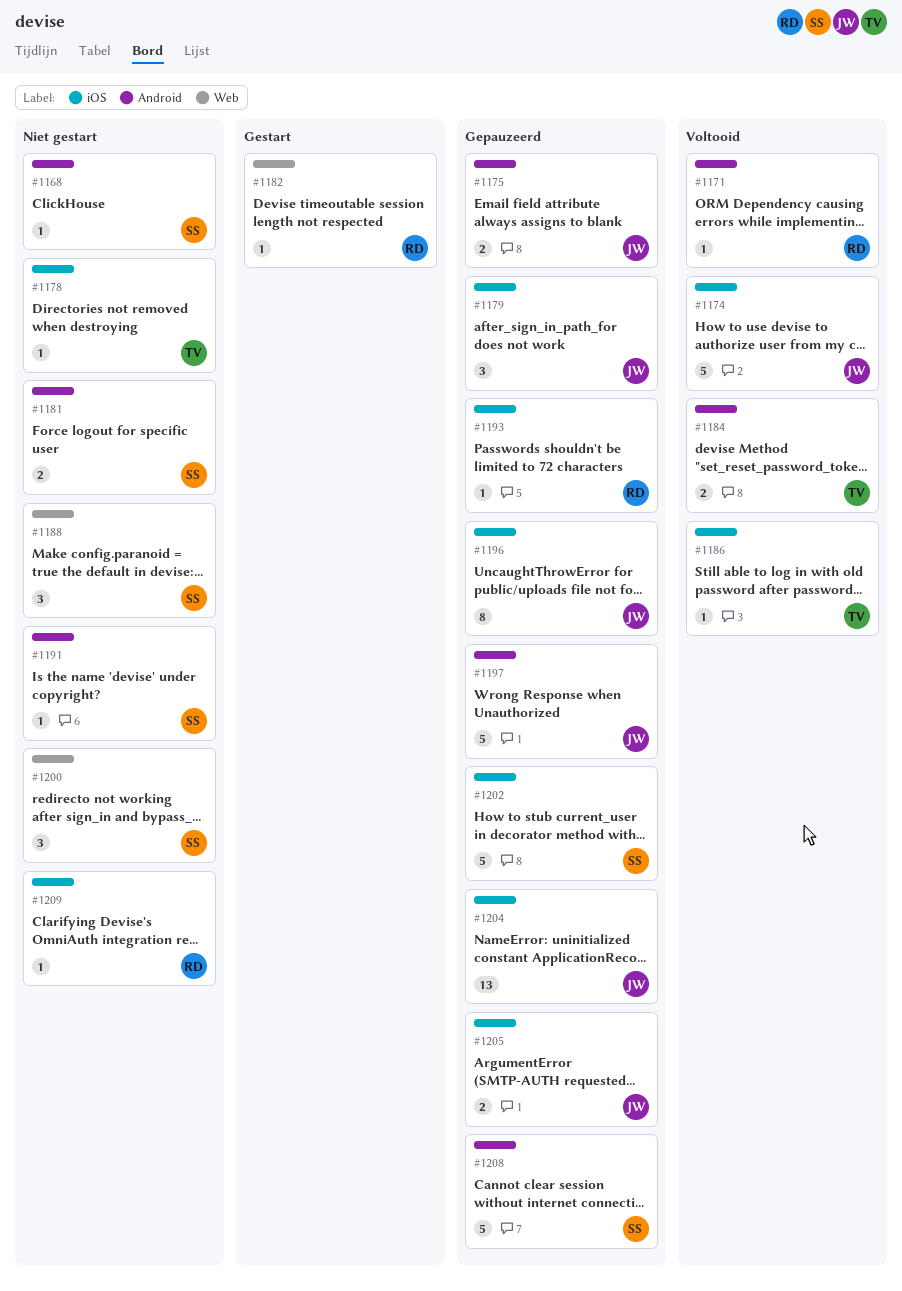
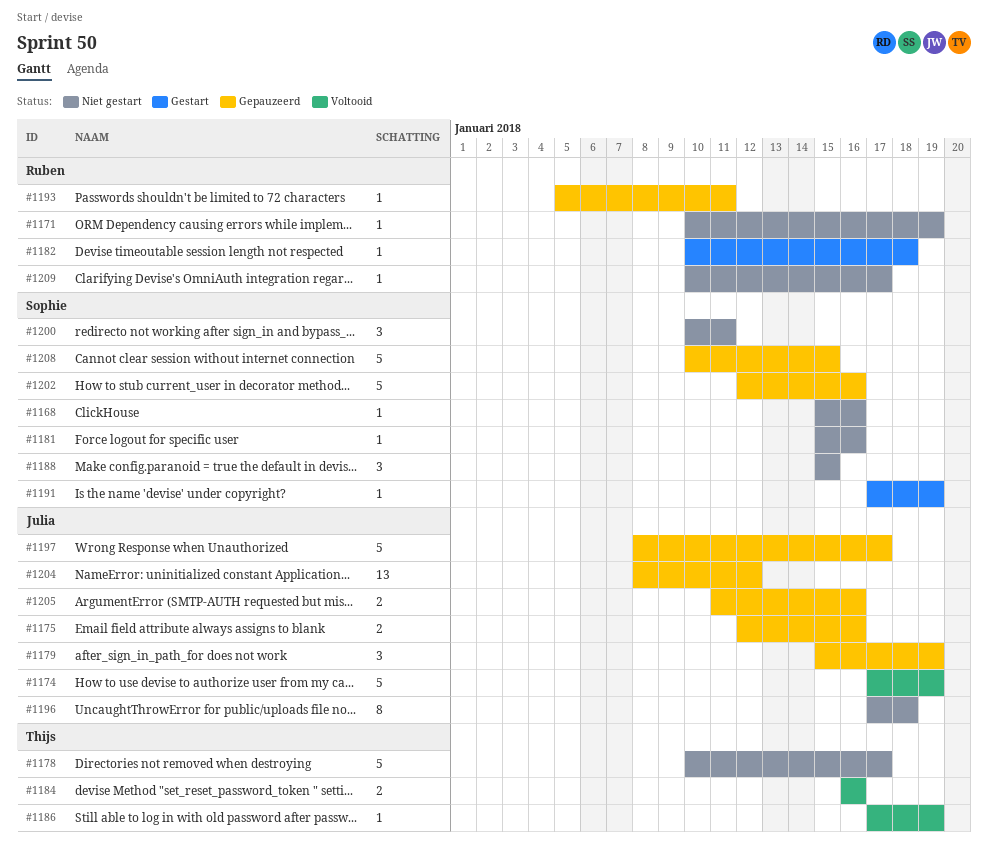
#1171, status: Voltooid -> Niet gestart
#1178, estimate: 1 -> 5
#1181, estimate: 2 -> 1
#1191, status: Niet gestart -> Gestart
#1196, status: Gepauzeerd -> Niet gestart

